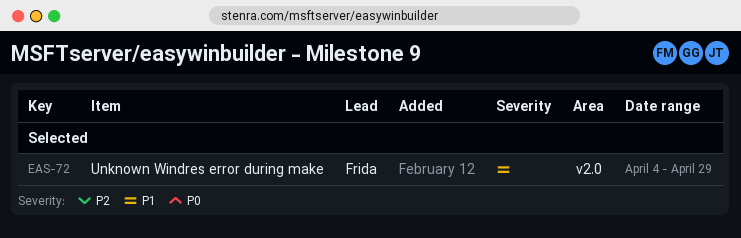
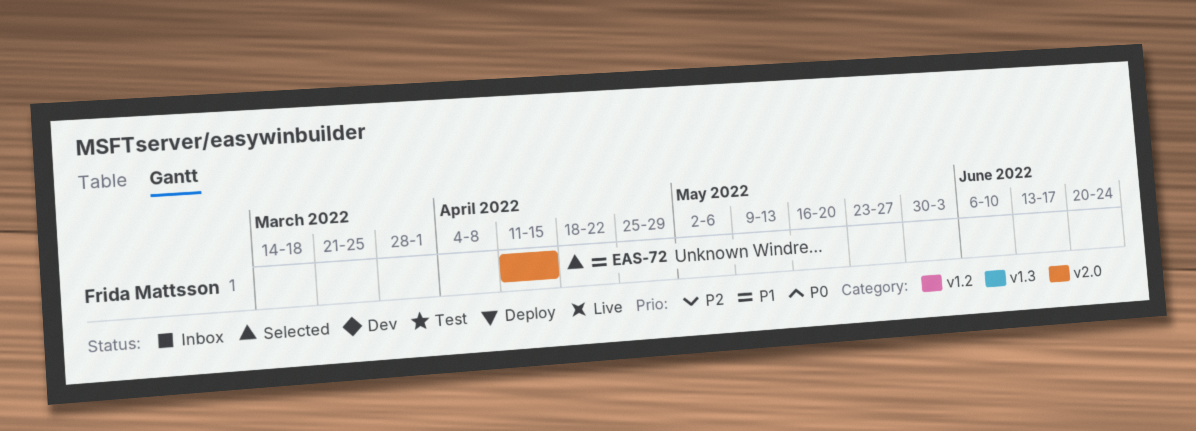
EAS-72, start: Apr 4 -> Apr 11
EAS-72, due: Apr 29 -> Apr 15

